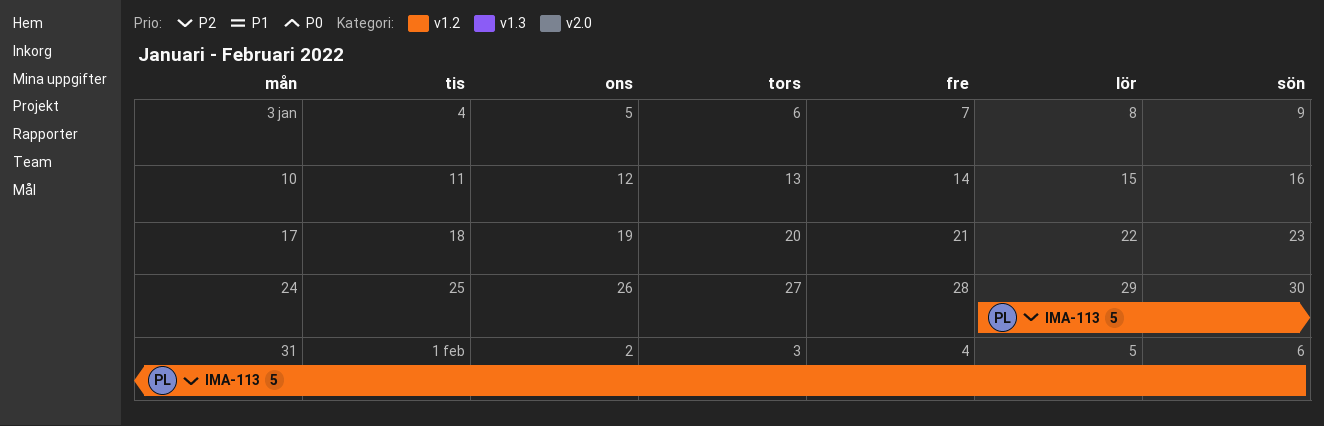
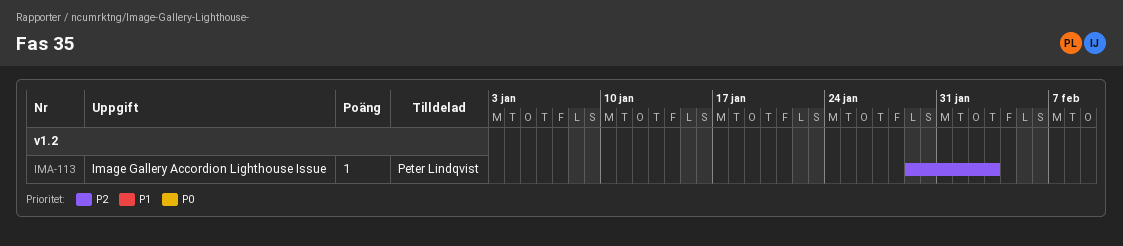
IMA-113, estimate: 5 -> 1
IMA-113, due: Feb 6 -> Feb 3

